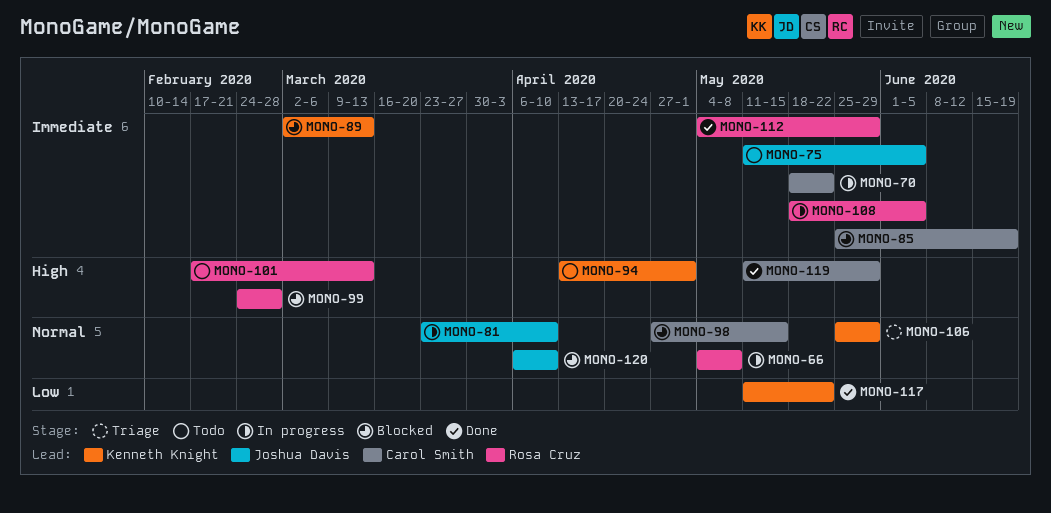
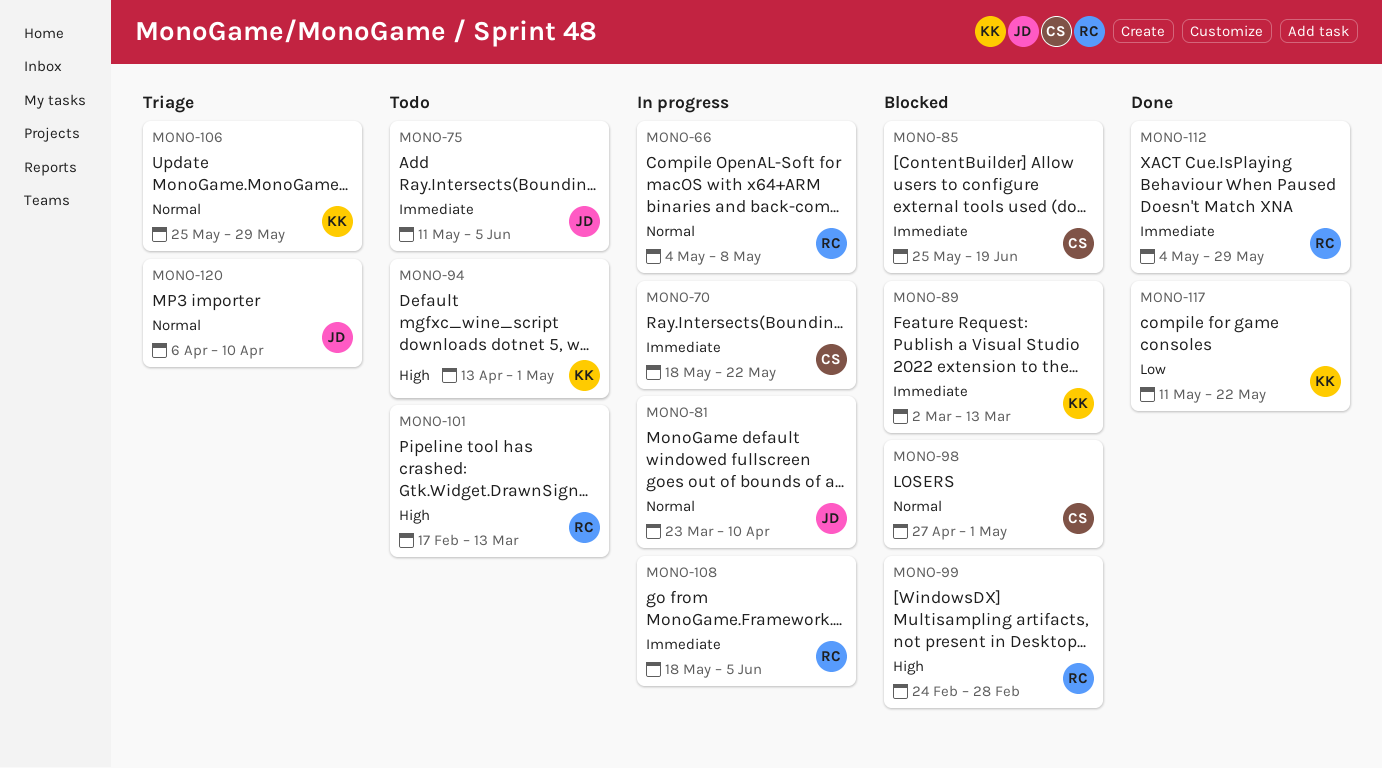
MONO-98, due: May 15 -> May 1
MONO-119: present -> none
MONO-120, status: Blocked -> Triage

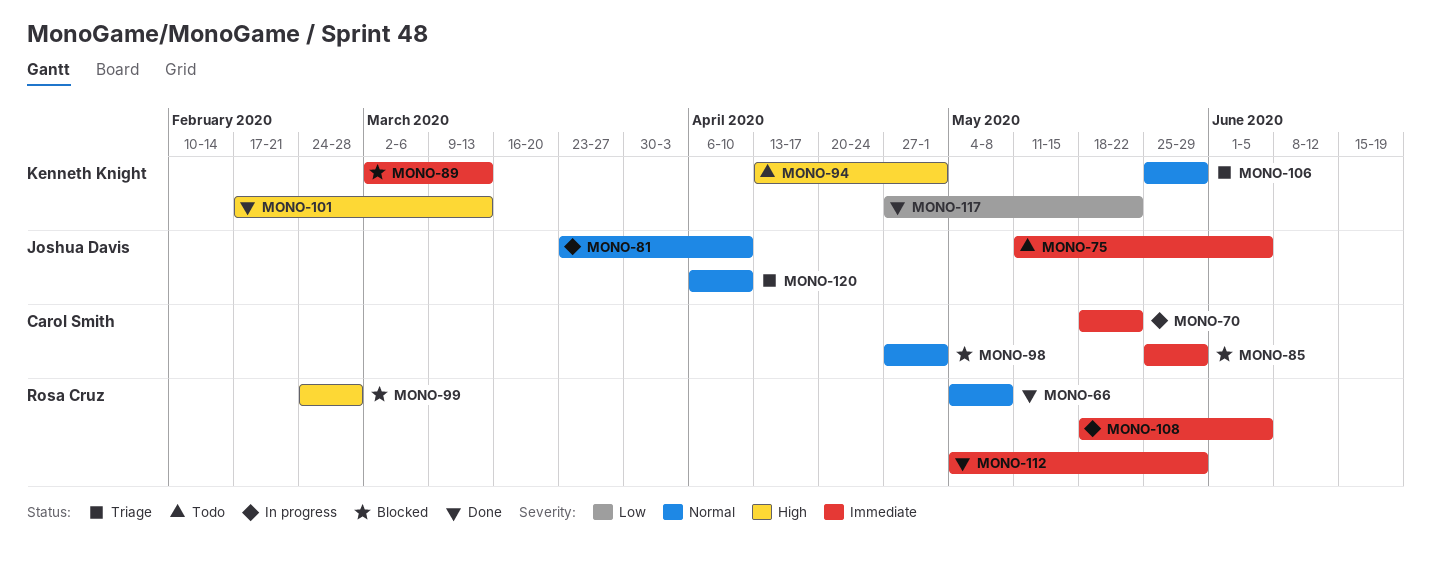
MONO-66, status: In progress -> Done
MONO-85, due: Jun 19 -> May 29
MONO-101, status: Todo -> Done
MONO-101, owner: Rosa Cruz -> Kenneth Knight
MONO-117, start: May 11 -> Apr 27

